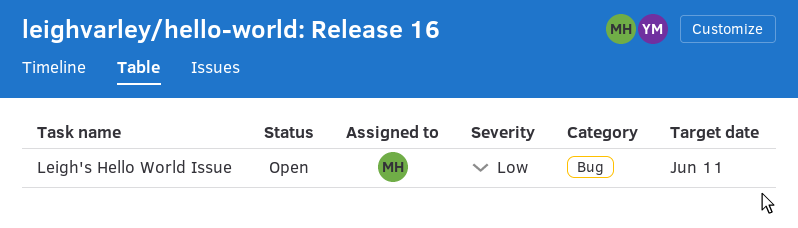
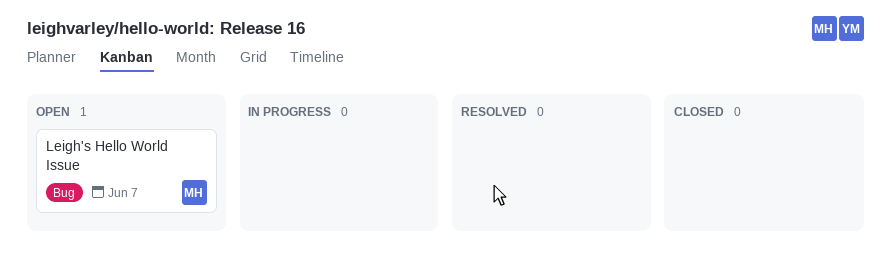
Leigh's Hello World Issue, due: Jun 11 -> Jun 7

